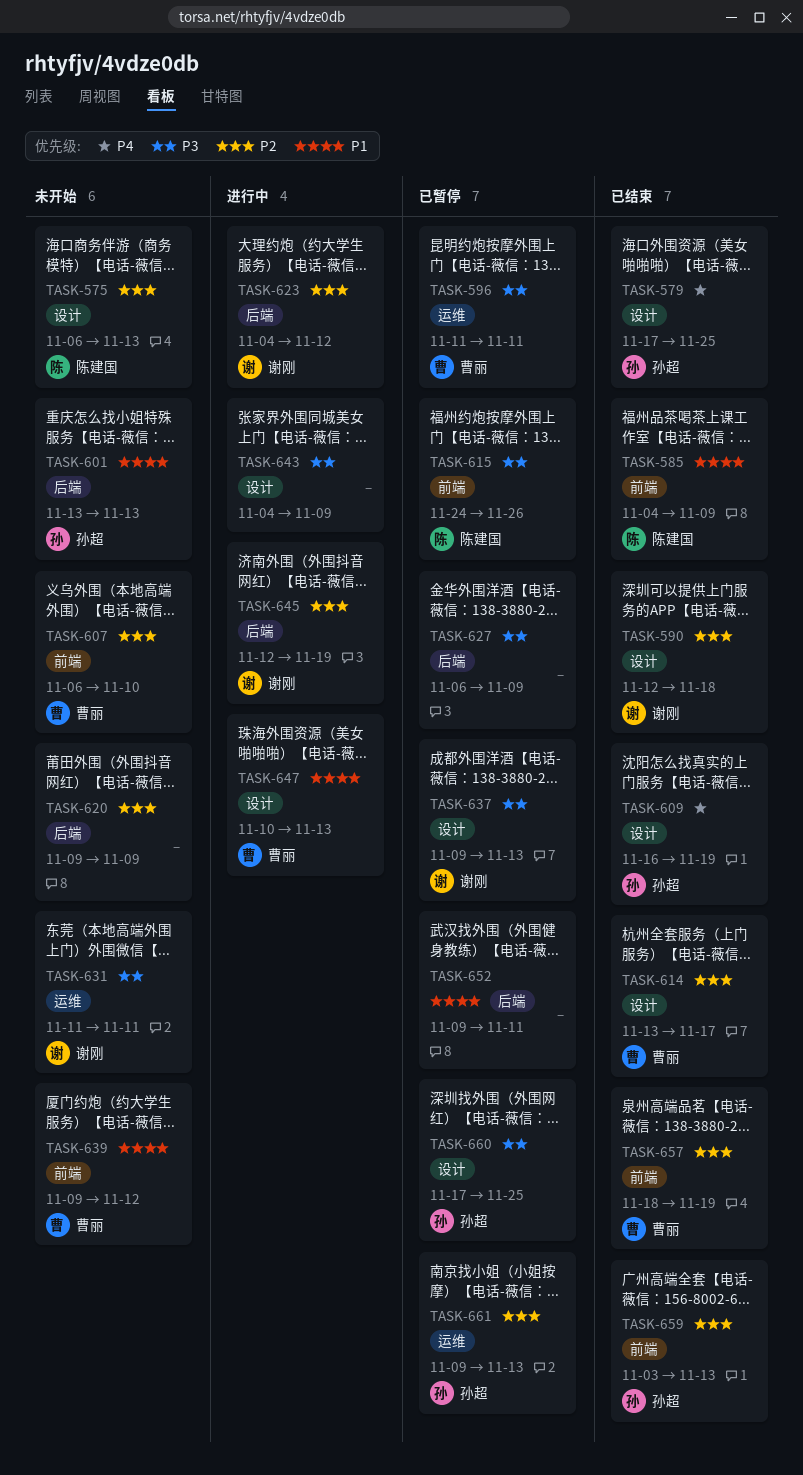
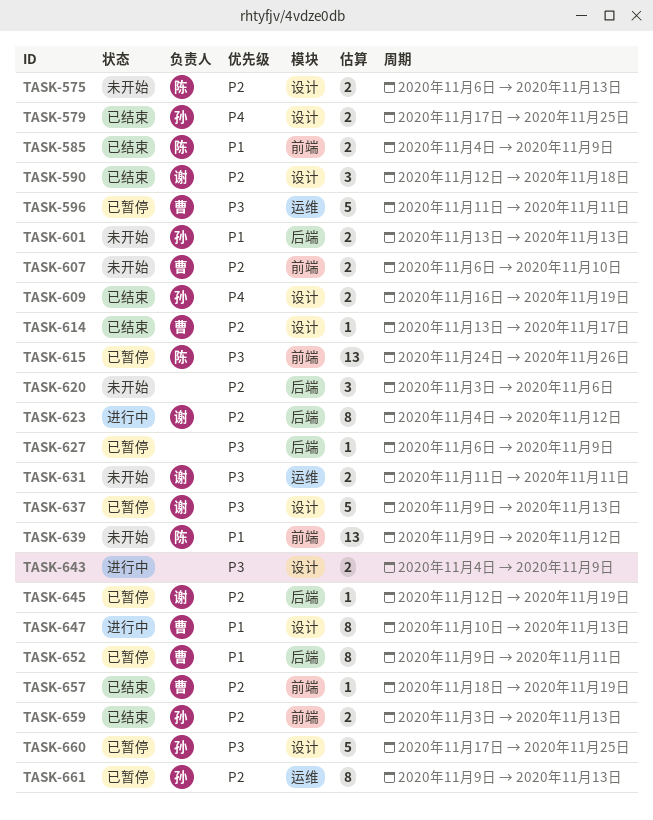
TASK-620, start: Nov 9 -> Nov 3
TASK-620, due: Nov 9 -> Nov 6
TASK-639, owner: 曹丽 -> 陈建国
TASK-645, status: 进行中 -> 已暂停
TASK-652, owner: none -> 曹丽

